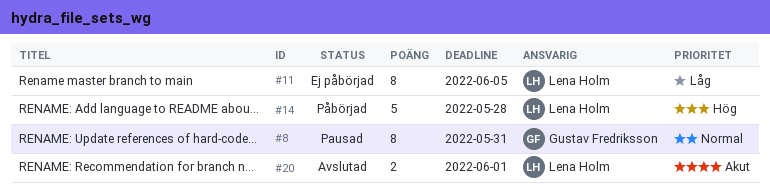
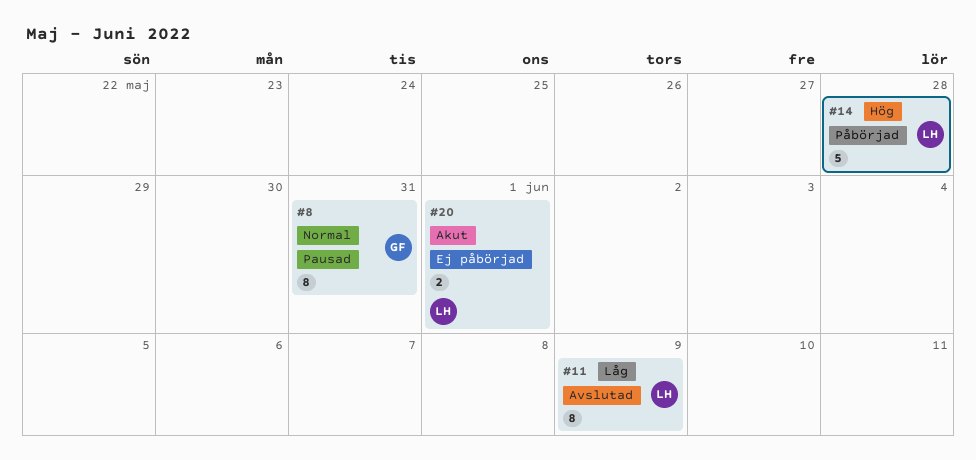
#11, status: Ej påbörjad -> Avslutad
#11, due: Jun 5 -> Jun 9
#20, status: Avslutad -> Ej påbörjad

